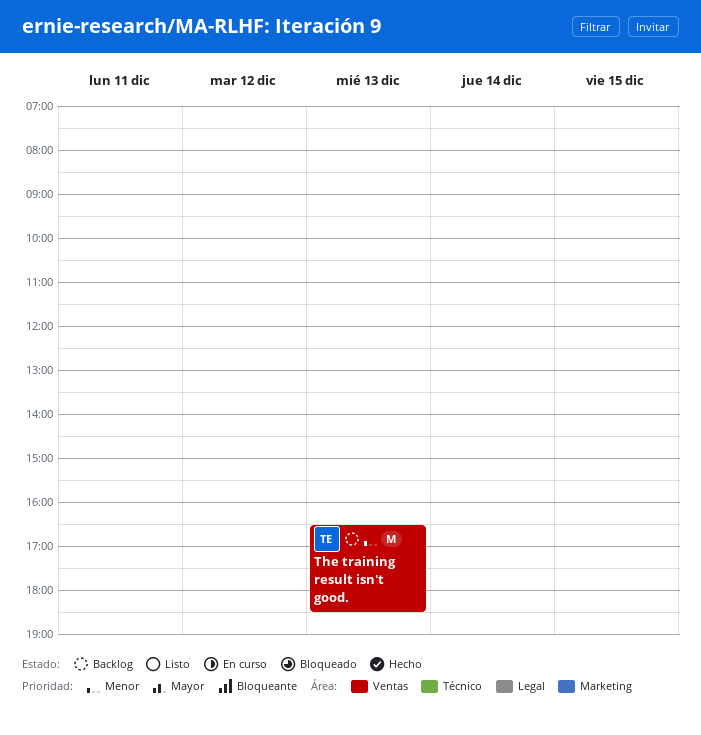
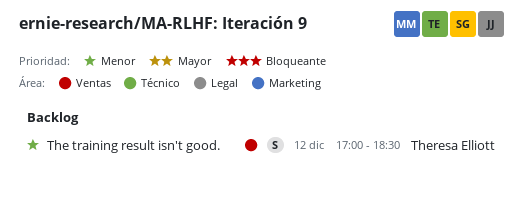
The training result isn't good., estimate: M -> S
The training result isn't good., day: Dec 13 -> Dec 12
The training result isn't good., begins: 16:30 -> 17:00

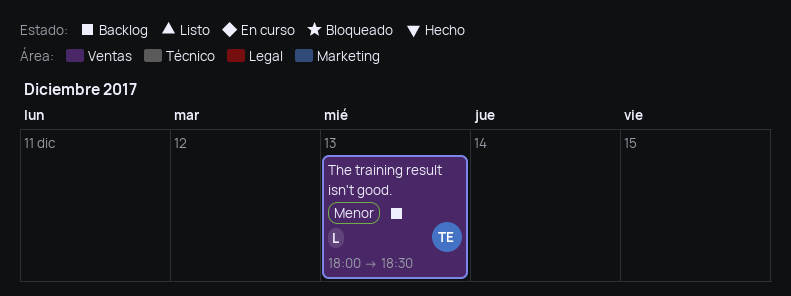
The training result isn't good., estimate: S -> L
The training result isn't good., day: Dec 12 -> Dec 13
The training result isn't good., begins: 17:00 -> 18:00

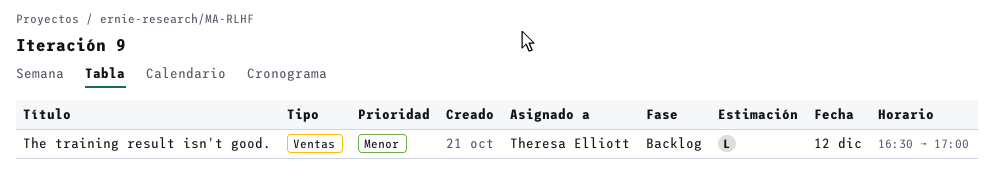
The training result isn't good., day: Dec 13 -> Dec 12
The training result isn't good., begins: 18:00 -> 16:30
The training result isn't good., ends: 18:30 -> 17:00

